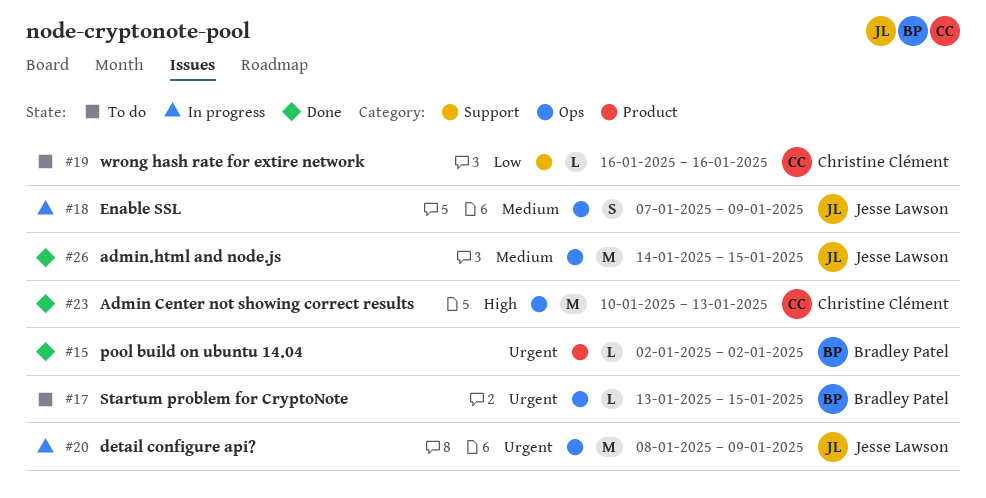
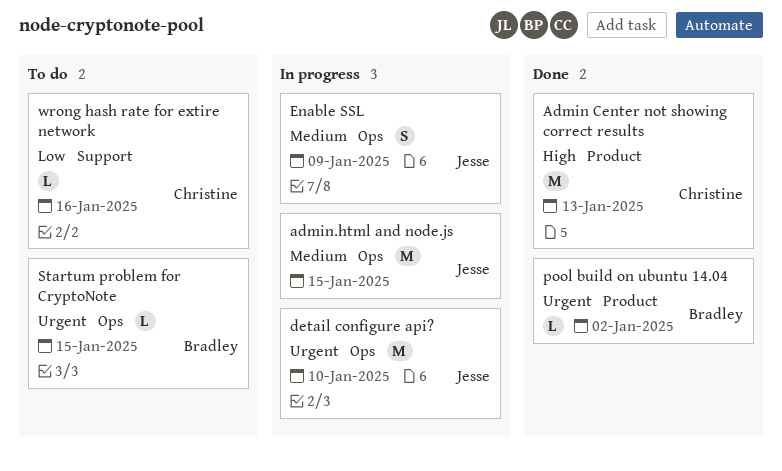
Admin Center not showing correct results, label: Ops -> Product
admin.html and node.js, status: Done -> In progress
detail configure api?, due: Jan 9 -> Jan 10

